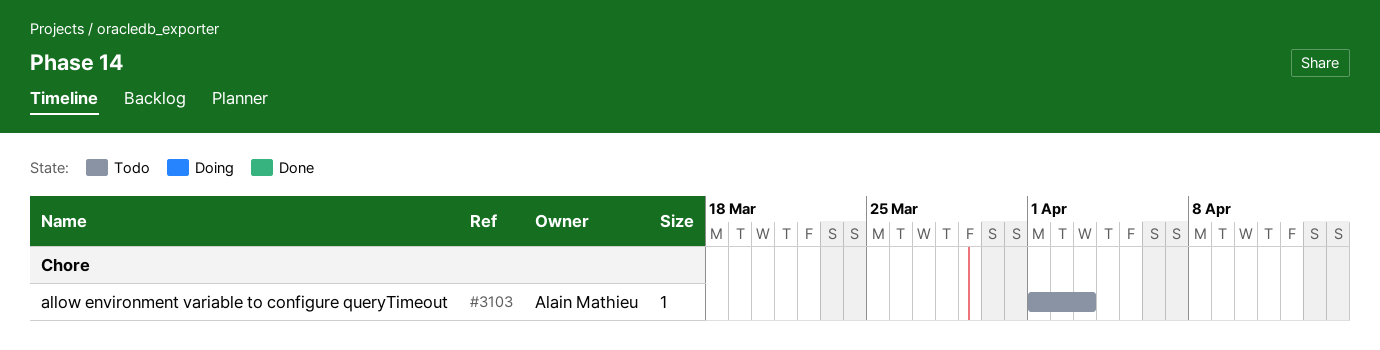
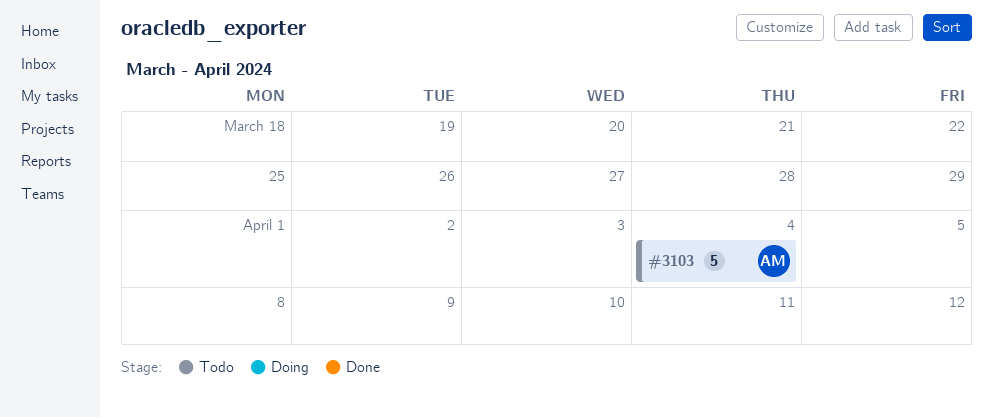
#3103, estimate: 1 -> 5
#3103, due: Apr 3 -> Apr 4

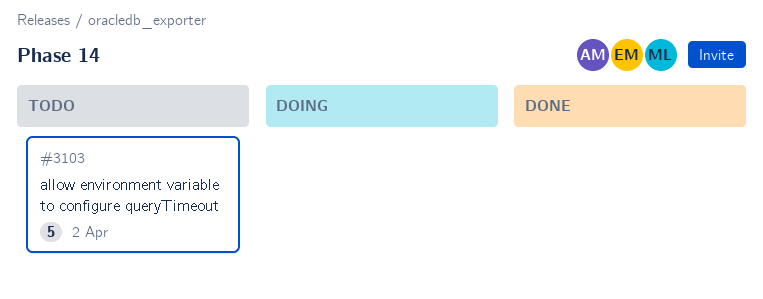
#3103, due: Apr 4 -> Apr 2

